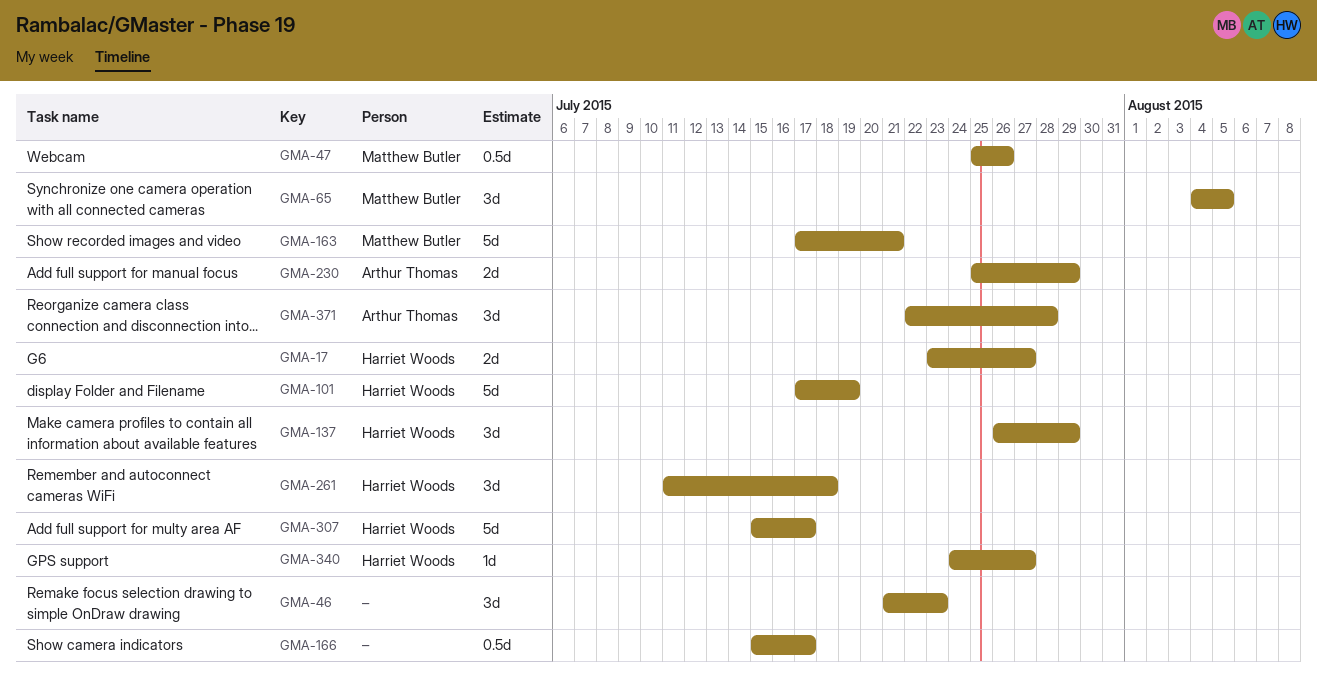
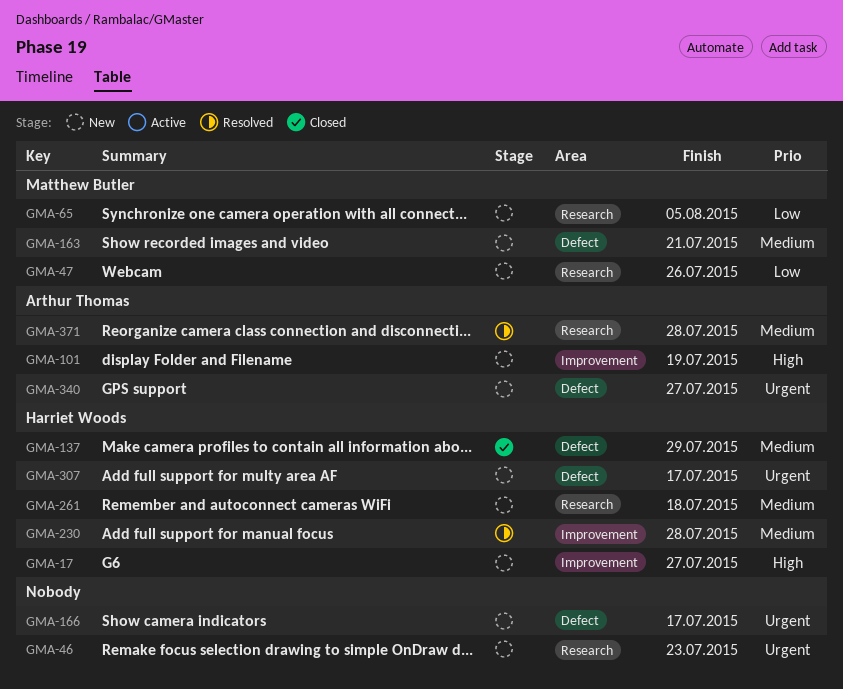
GMA-101, owner: Harriet Woods -> Arthur Thomas
GMA-230, owner: Arthur Thomas -> Harriet Woods
GMA-230, due: Jul 29 -> Jul 28
GMA-340, owner: Harriet Woods -> Arthur Thomas

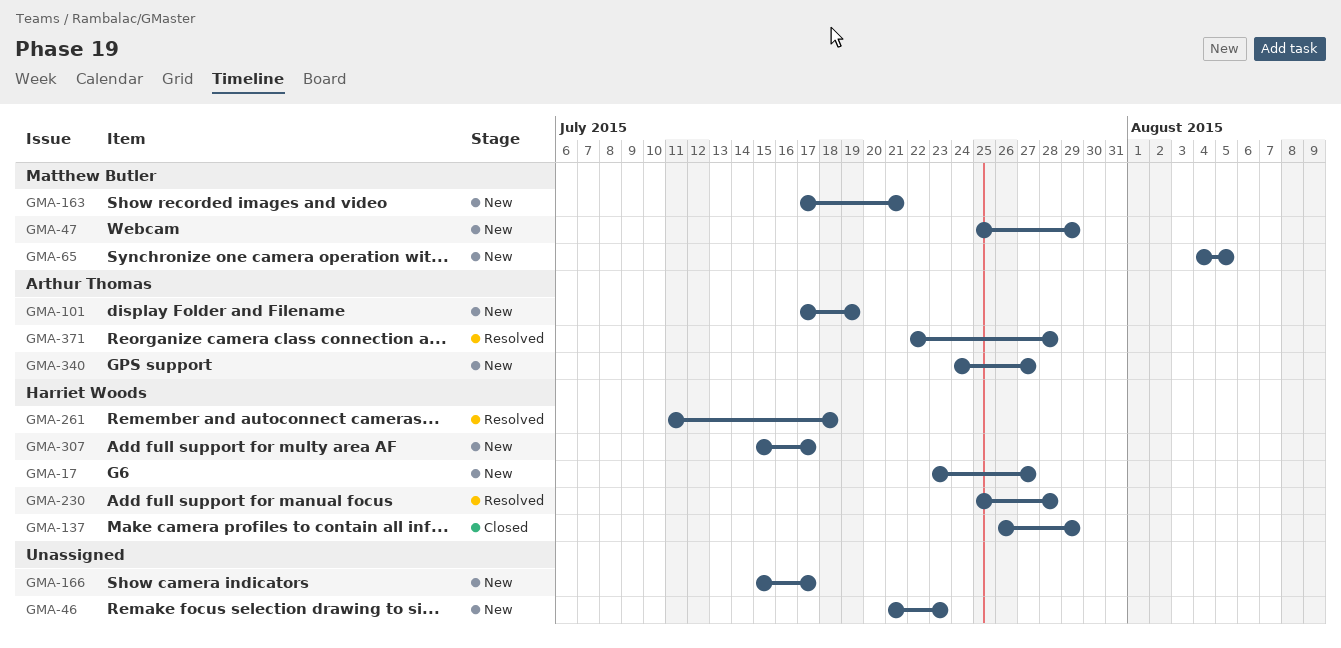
GMA-47, due: Jul 26 -> Jul 29
GMA-261, status: New -> Resolved

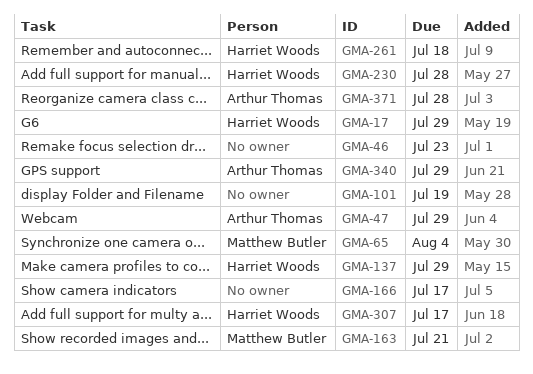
GMA-17, due: Jul 27 -> Jul 29
GMA-47, owner: Matthew Butler -> Arthur Thomas
GMA-65, due: Aug 5 -> Aug 4
GMA-101, owner: Arthur Thomas -> none
GMA-340, due: Jul 27 -> Jul 29

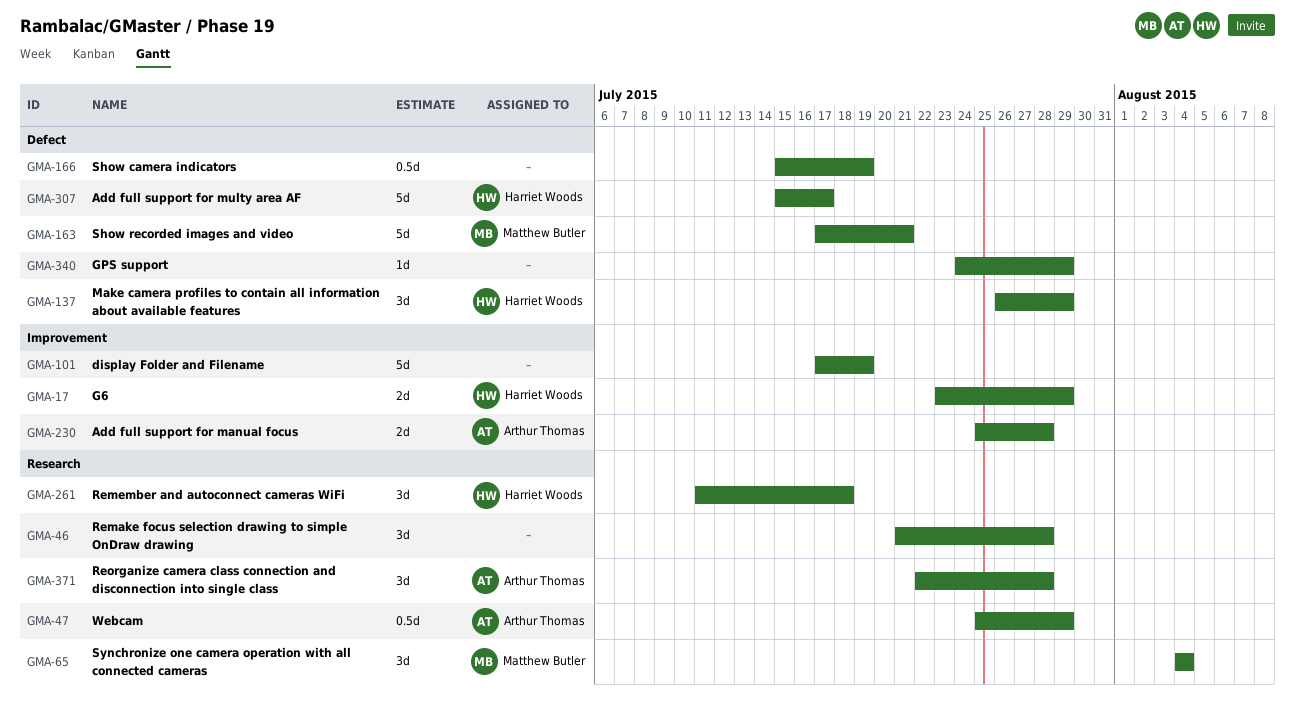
GMA-46, due: Jul 23 -> Jul 28
GMA-166, due: Jul 17 -> Jul 19
GMA-230, owner: Harriet Woods -> Arthur Thomas
GMA-340, owner: Arthur Thomas -> none

